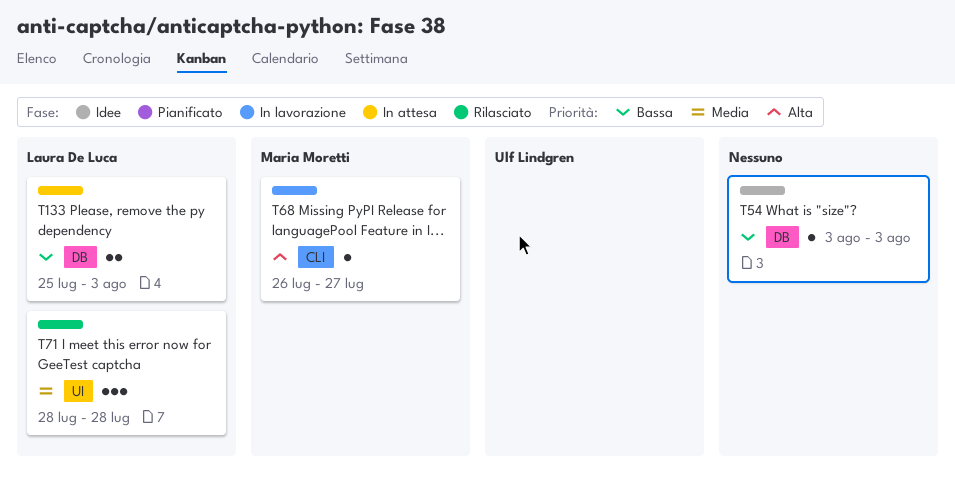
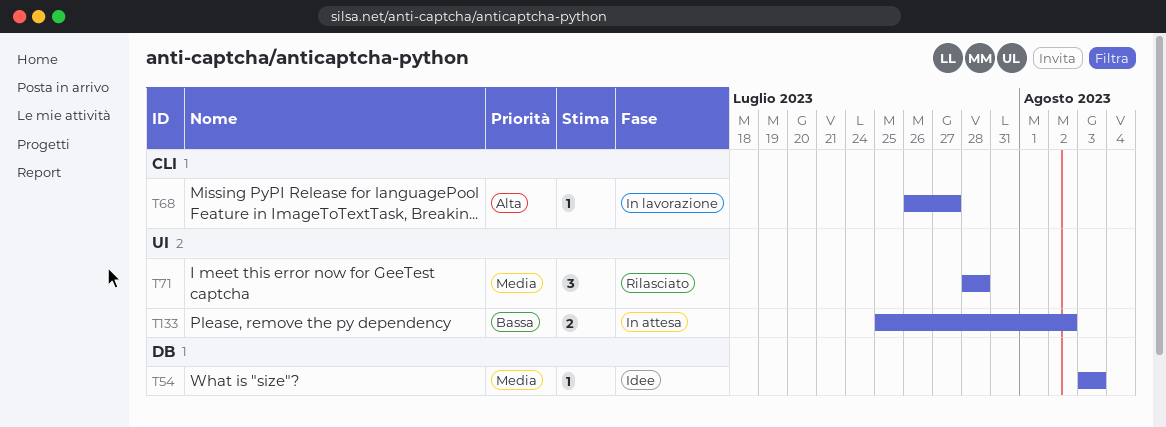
T54, priority: Bassa -> Media
T133, label: DB -> UI
T133, due: Aug 3 -> Aug 2

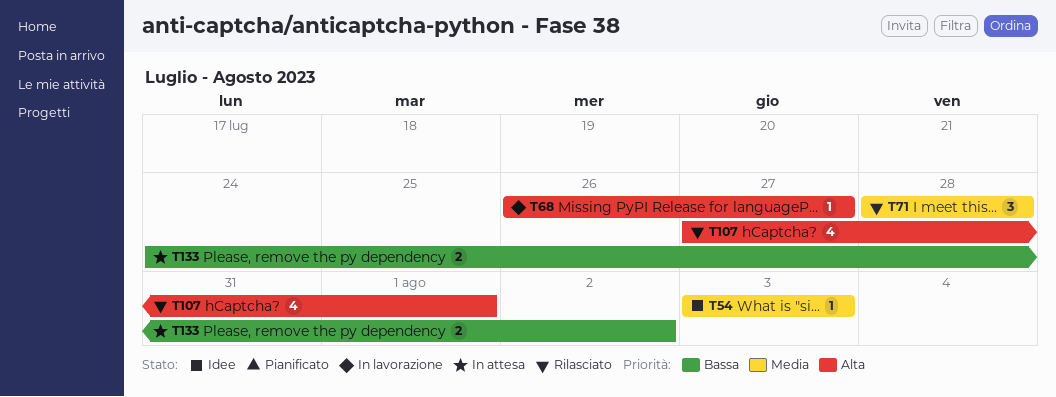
T107: none -> present
T133, start: Jul 25 -> Jul 24

